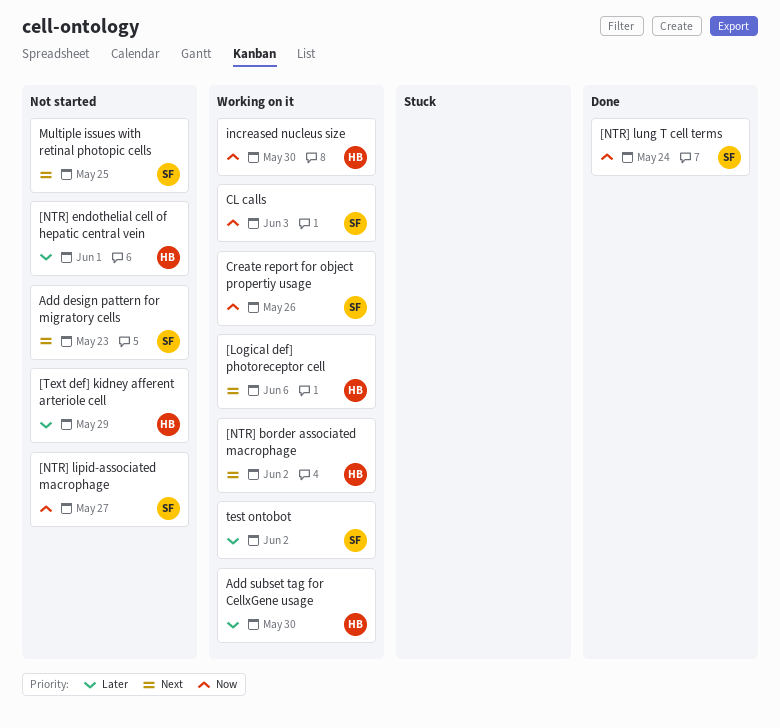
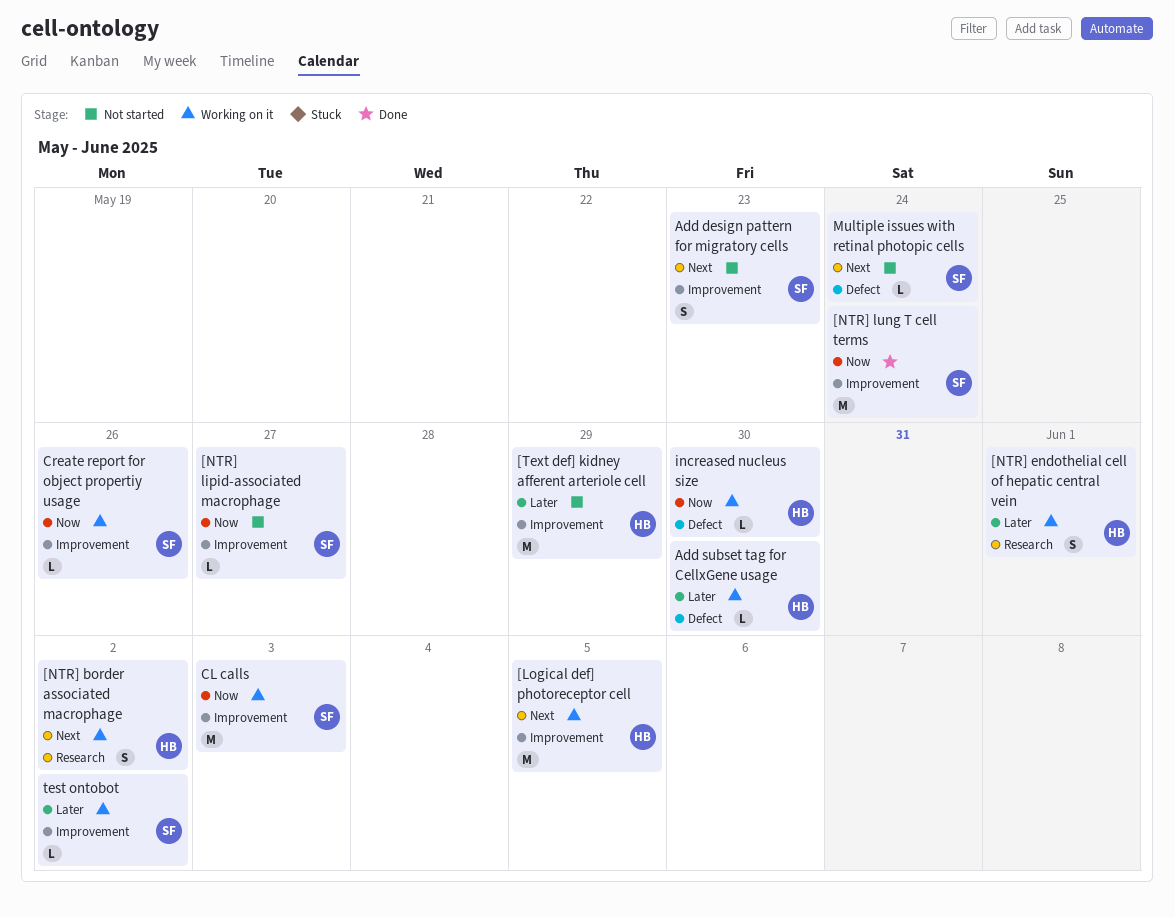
[Logical def] photoreceptor cell, due: Jun 6 -> Jun 5
[NTR] endothelial cell of hepatic central vein, status: Not started -> Working on it
Multiple issues with retinal photopic cells, due: May 25 -> May 24

